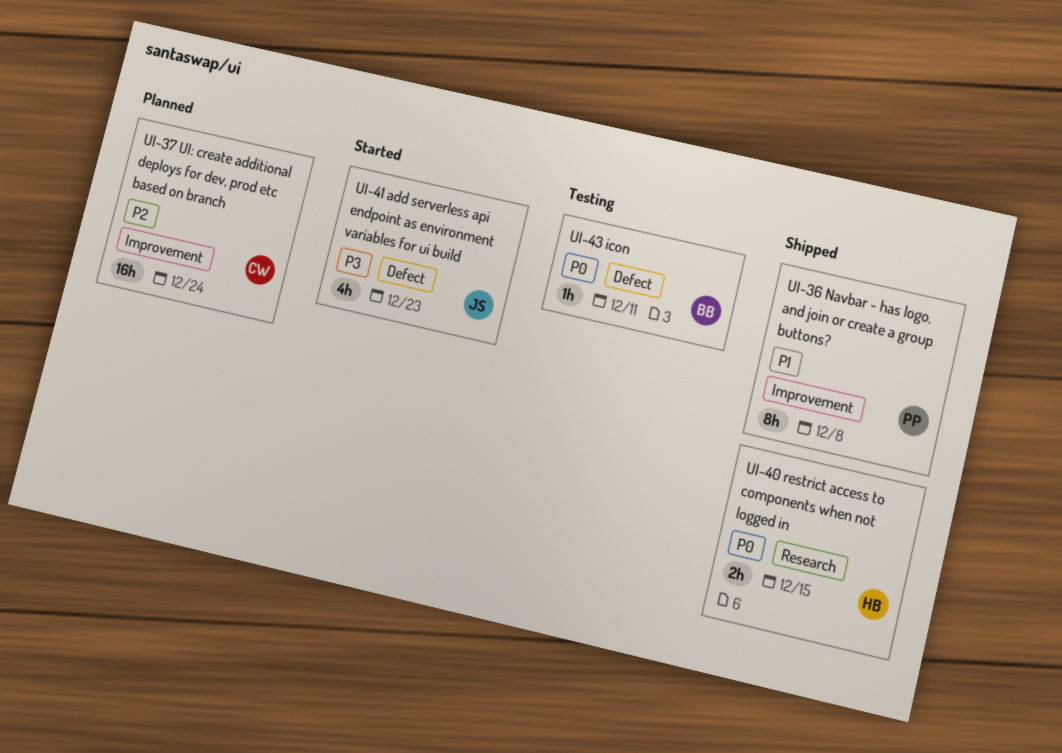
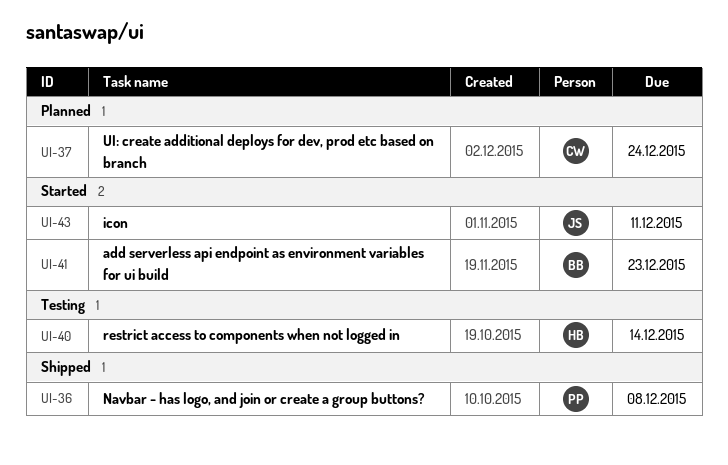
UI-40, status: Shipped -> Testing
UI-40, due: Dec 15 -> Dec 14
UI-41, owner: JS -> BB
UI-43, status: Testing -> Started
UI-43, owner: BB -> JS

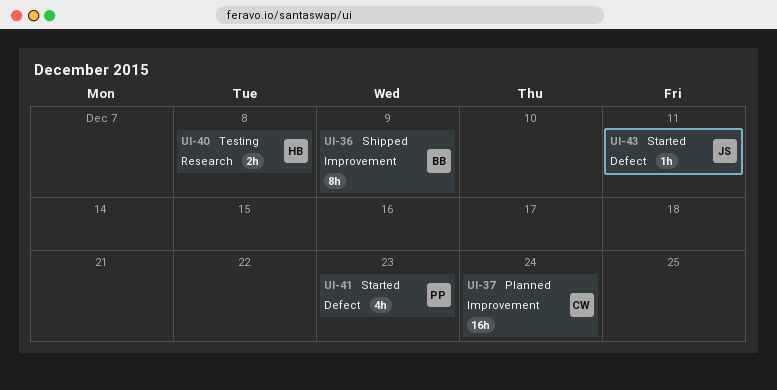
UI-36, owner: PP -> BB
UI-36, due: Dec 8 -> Dec 9
UI-40, due: Dec 14 -> Dec 8
UI-41, owner: BB -> PP

